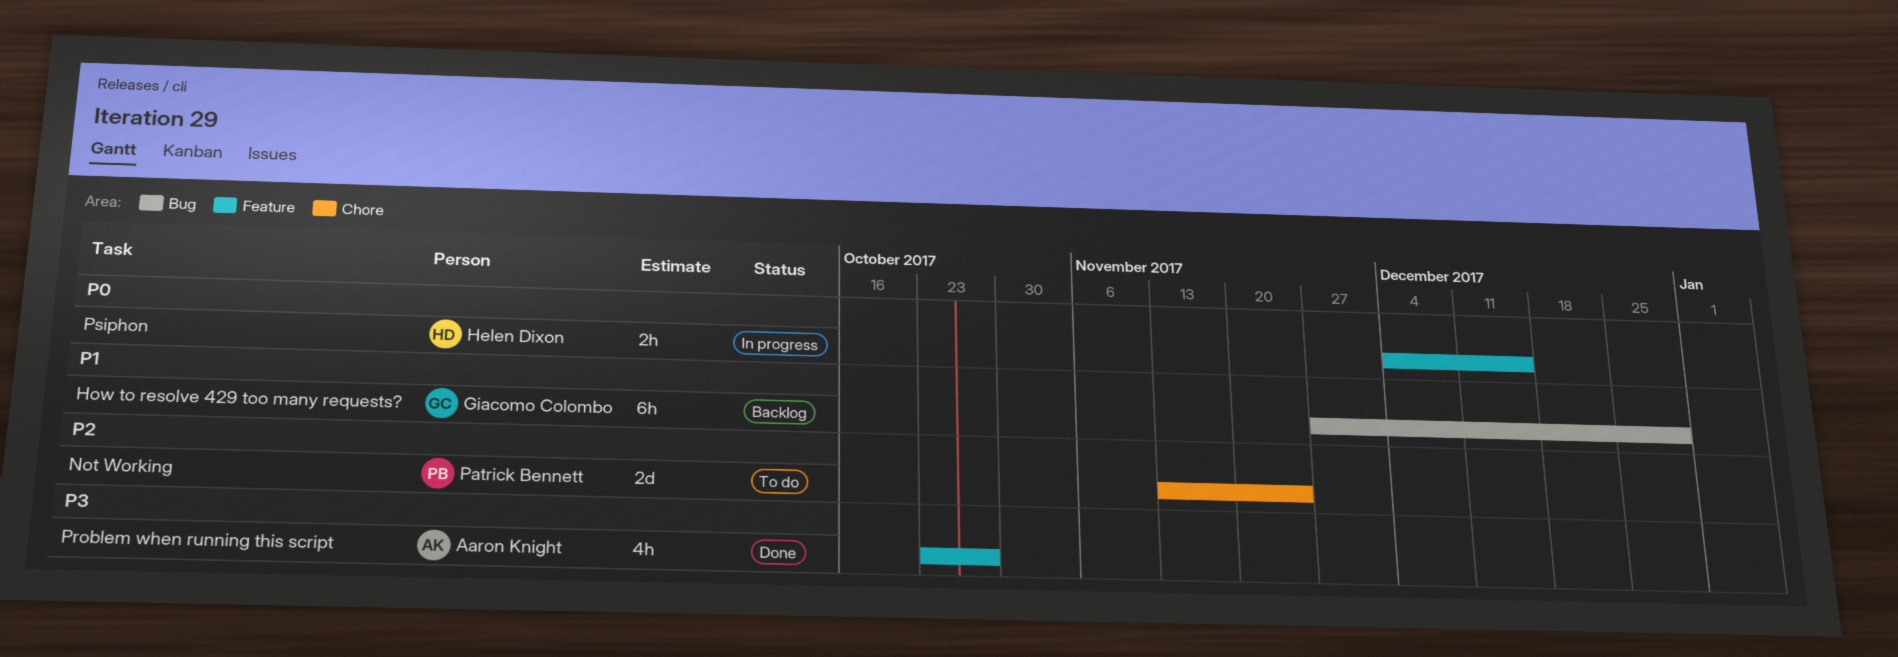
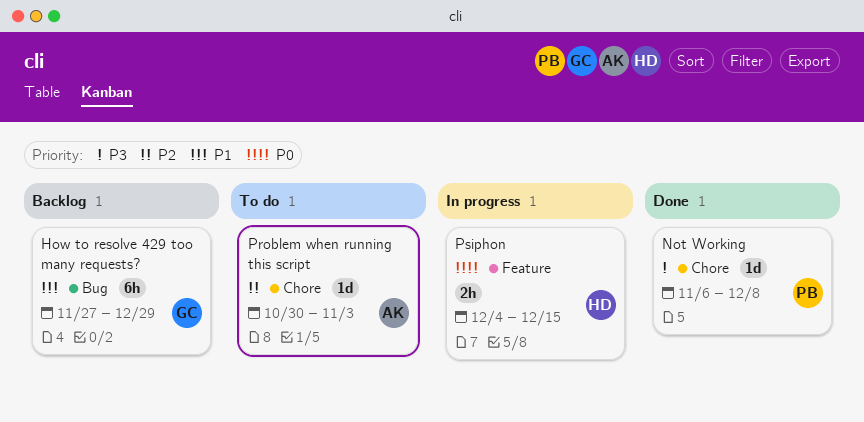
Not Working, status: To do -> Done
Not Working, priority: P2 -> P3
Not Working, estimate: 2d -> 1d
Not Working, start: Nov 13 -> Nov 6
Not Working, due: Nov 24 -> Dec 8
Problem when running this script, status: Done -> To do
Problem when running this script, priority: P3 -> P2
Problem when running this script, label: Feature -> Chore
Problem when running this script, estimate: 4h -> 1d
Problem when running this script, start: Oct 23 -> Oct 30
Problem when running this script, due: Oct 27 -> Nov 3

